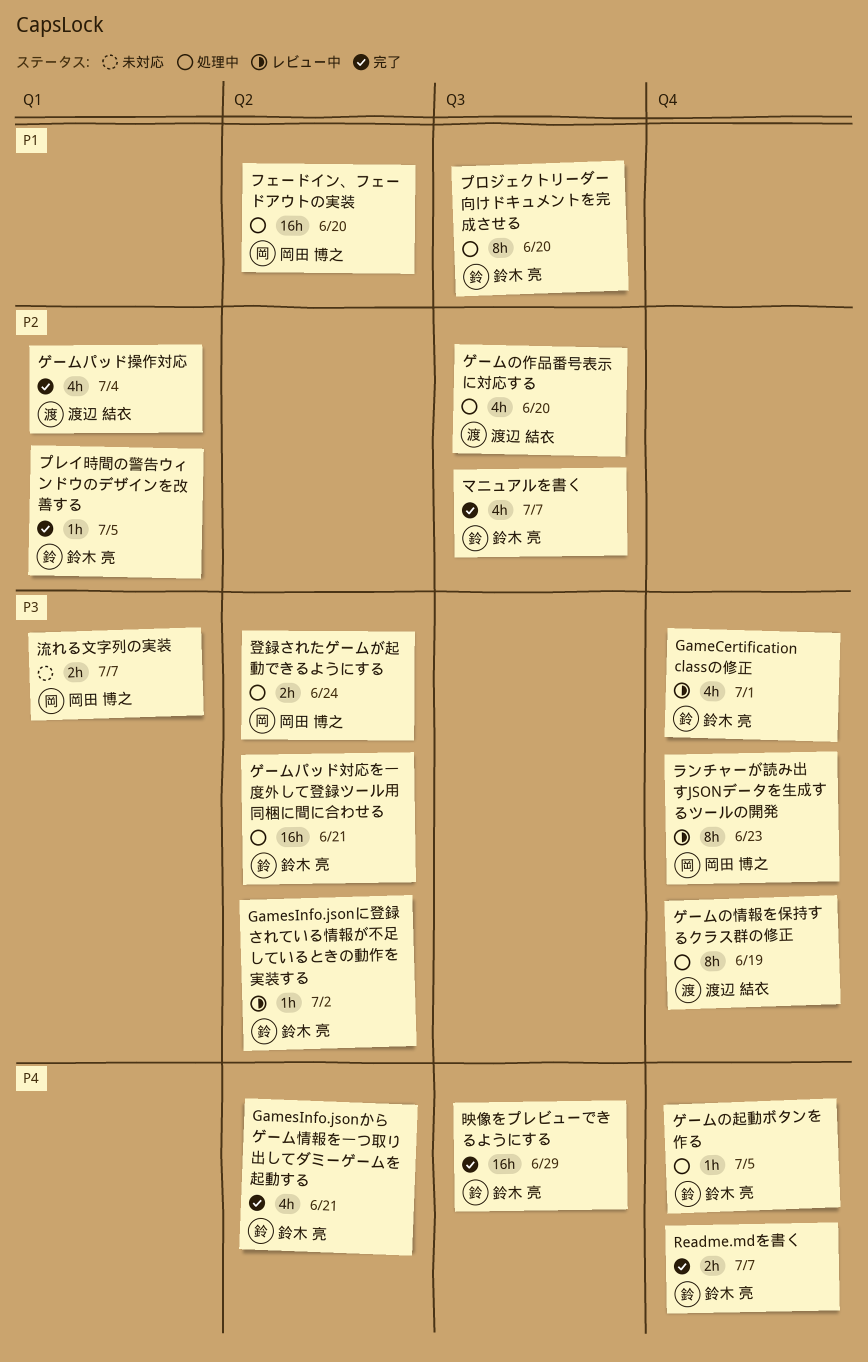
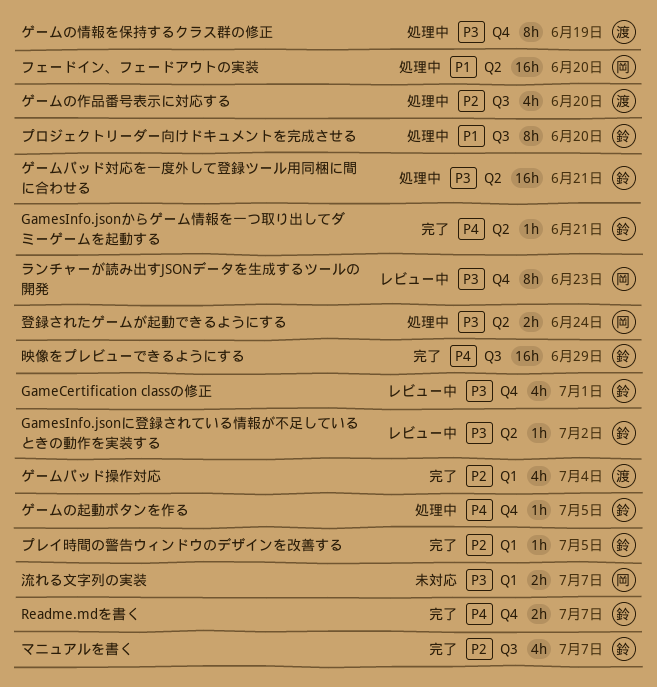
GamesInfo.jsonからゲーム情報を一つ取り出してダミーゲームを起動する, estimate: 4h -> 1h

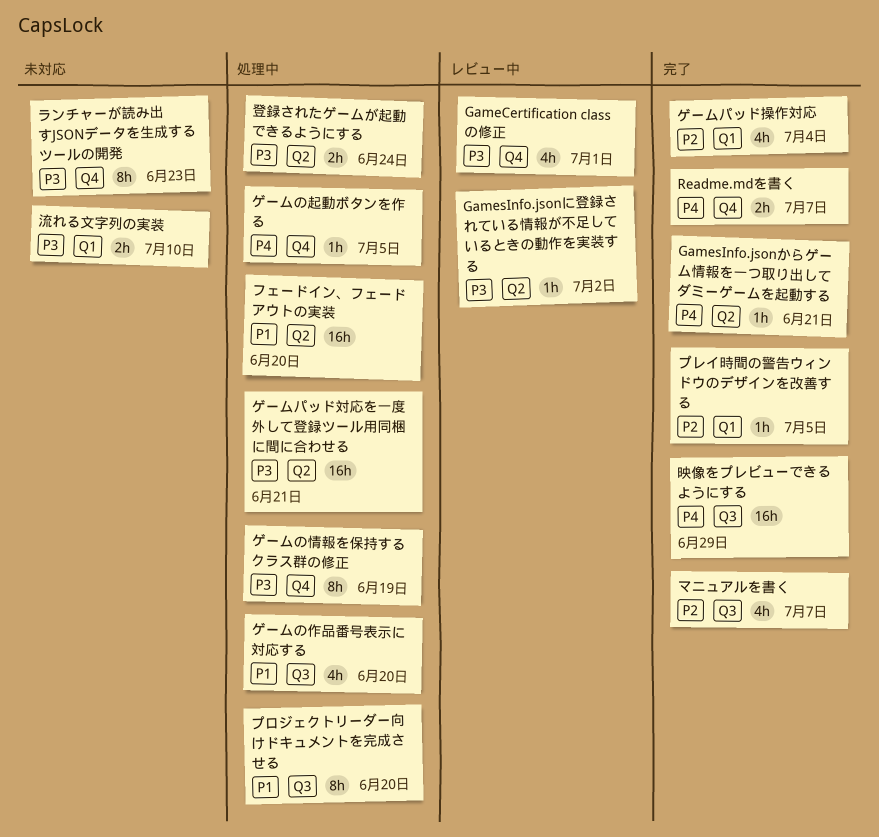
ゲームの作品番号表示に対応する, priority: P2 -> P1
ランチャーが読み出すJSONデータを生成するツールの開発, status: レビュー中 -> 未対応
流れる文字列の実装, due: Jul 7 -> Jul 10

